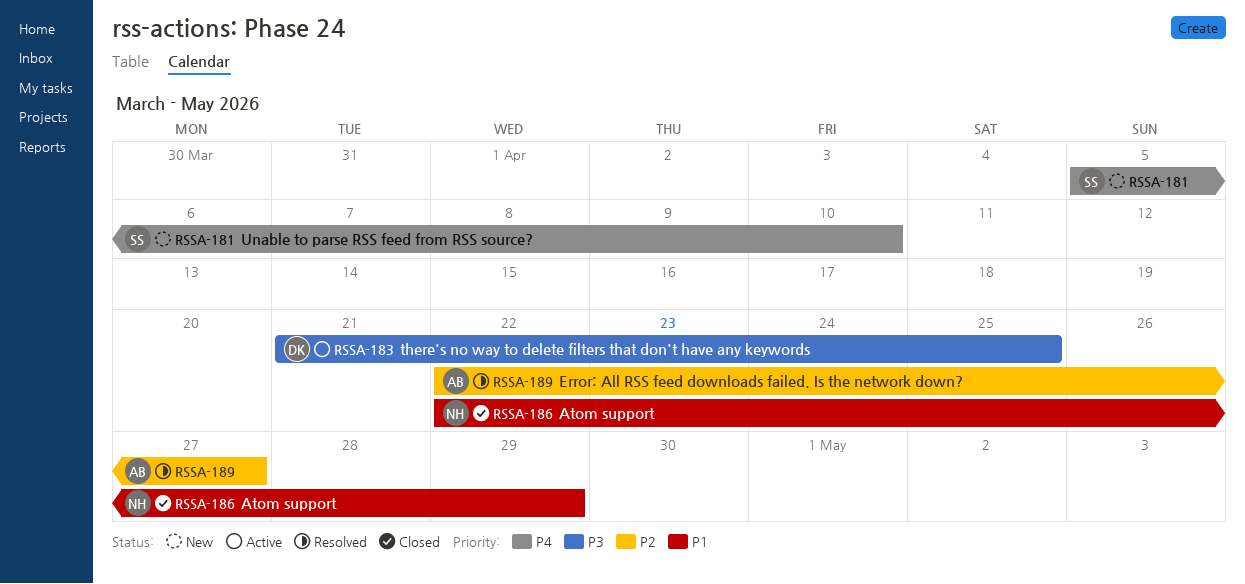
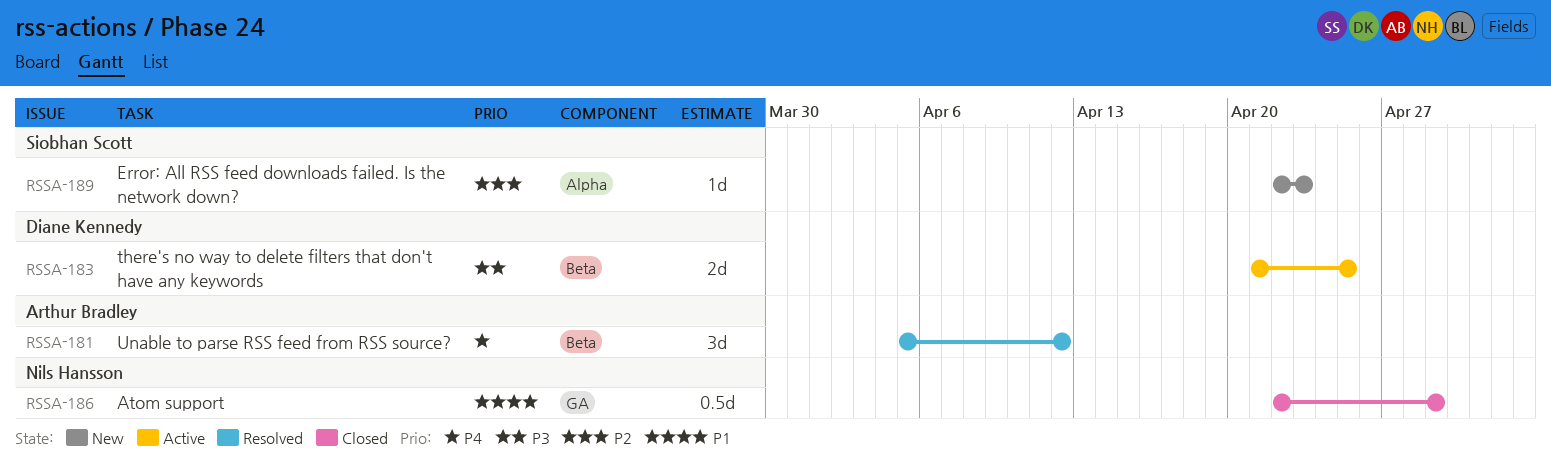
RSSA-181, status: New -> Resolved
RSSA-181, owner: Siobhan Scott -> Arthur Bradley
RSSA-181, due: Apr 10 -> Apr 12
RSSA-189, status: Resolved -> New
RSSA-189, owner: Arthur Bradley -> Siobhan Scott
RSSA-189, due: Apr 27 -> Apr 23

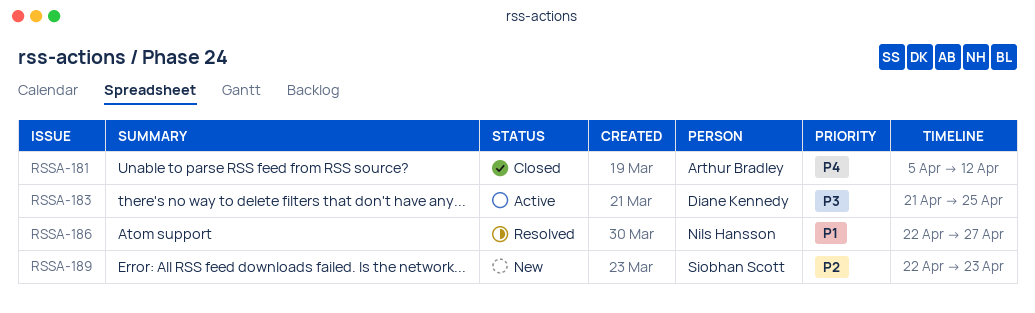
RSSA-181, status: Resolved -> Closed
RSSA-186, status: Closed -> Resolved
RSSA-186, due: Apr 29 -> Apr 27

